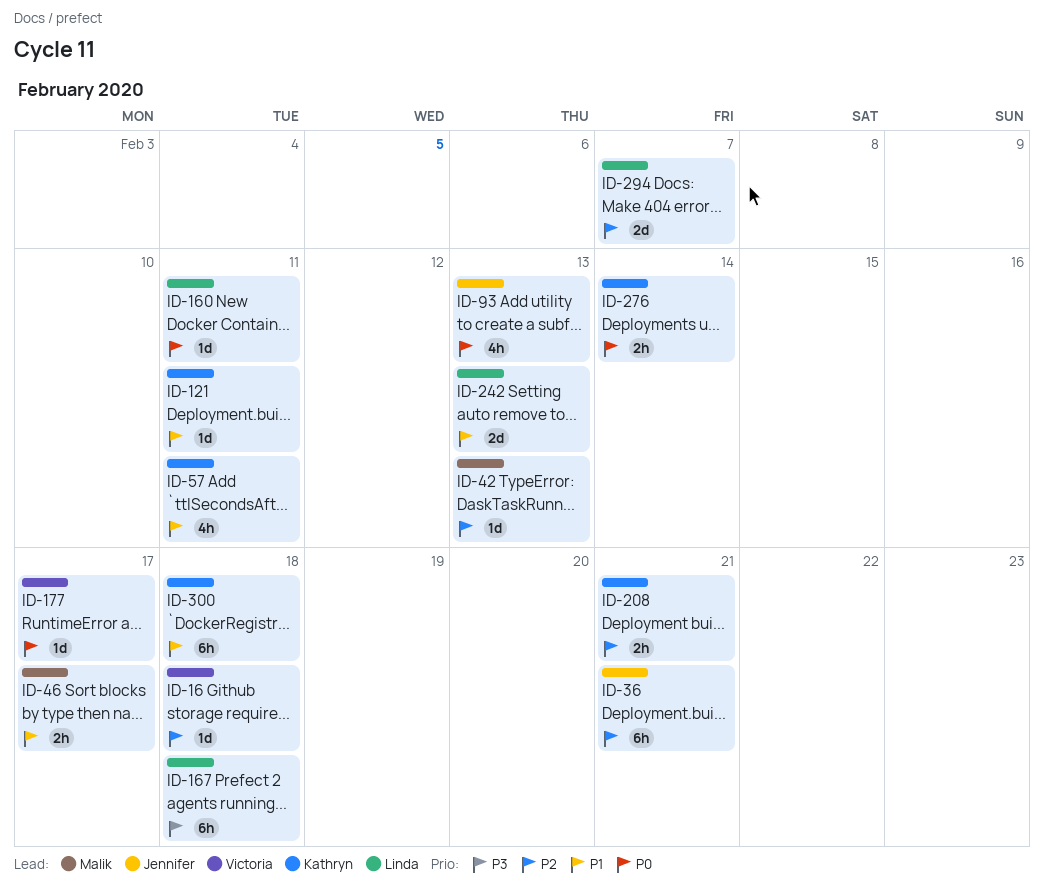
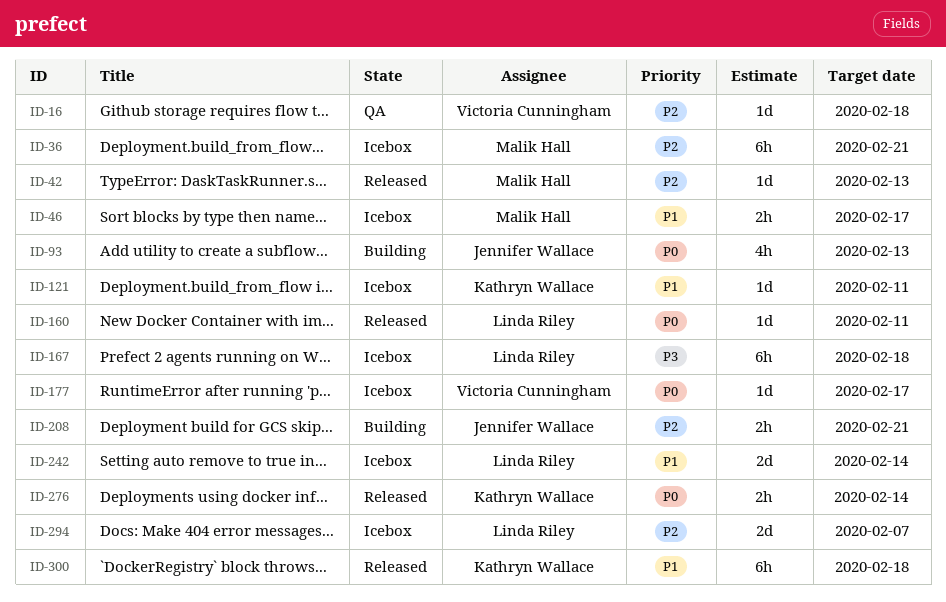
ID-36, owner: Jennifer Wallace -> Malik Hall
ID-57: present -> none
ID-208, owner: Kathryn Wallace -> Jennifer Wallace
ID-242, due: Feb 13 -> Feb 14

